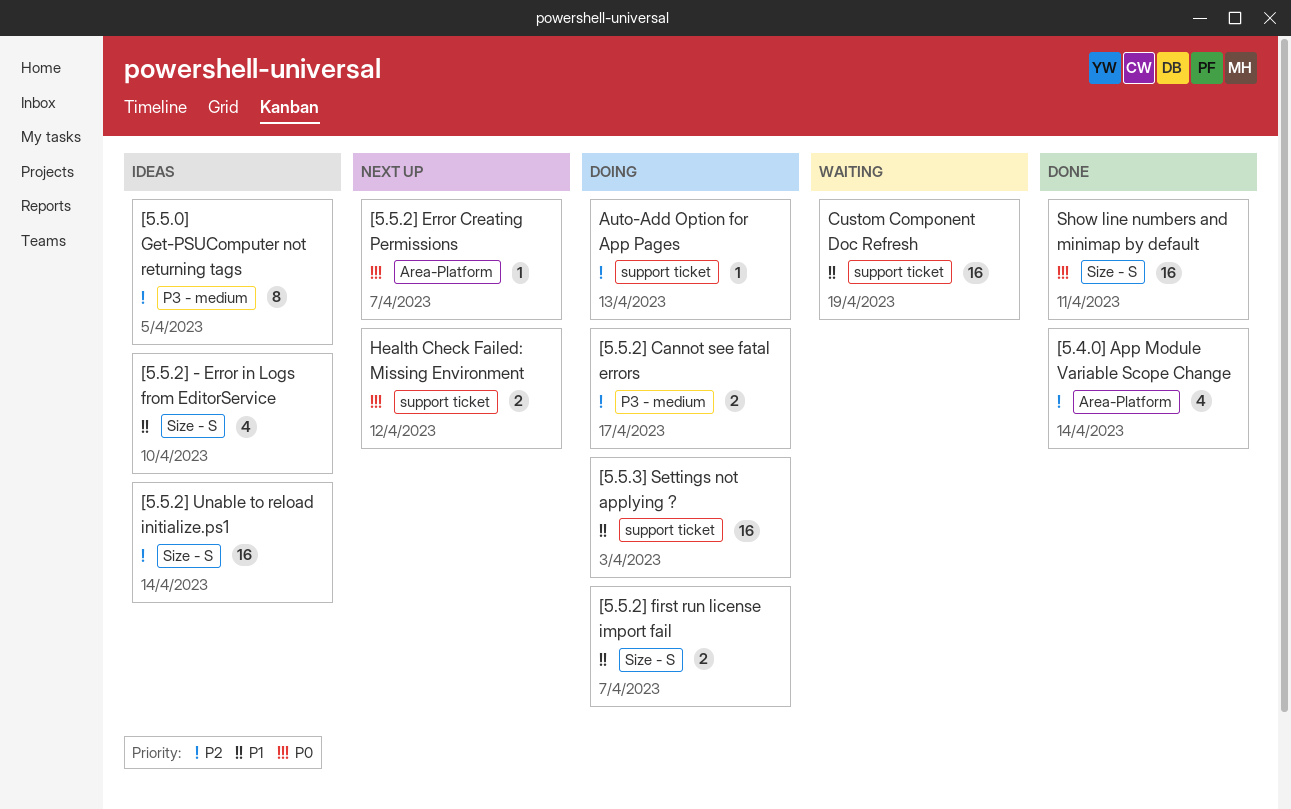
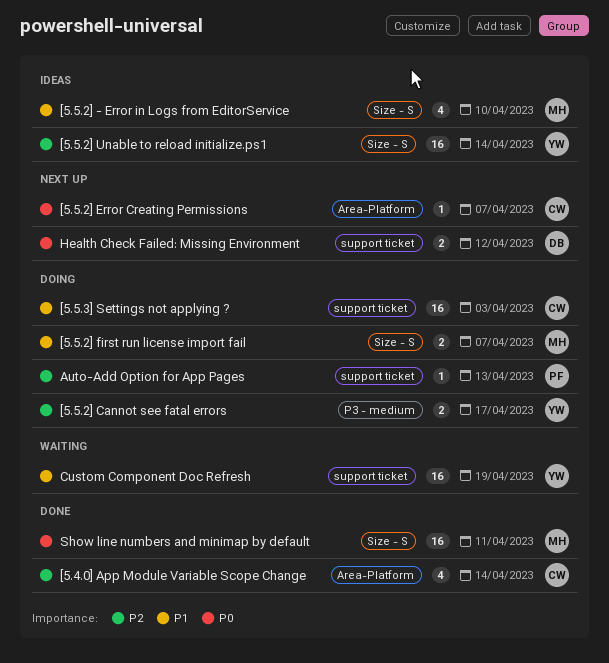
[5.5.0] Get-PSUComputer not returning tags: present -> none

